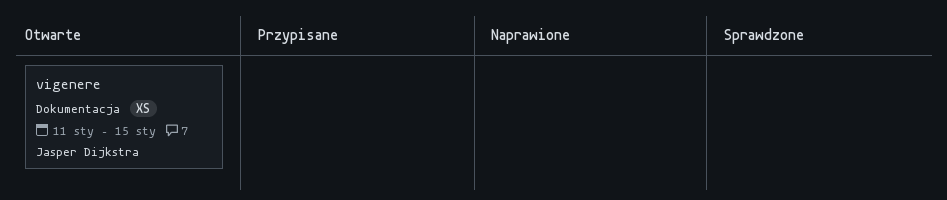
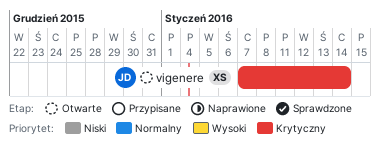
vigenere, start: Jan 11 -> Jan 7
vigenere, due: Jan 15 -> Jan 14

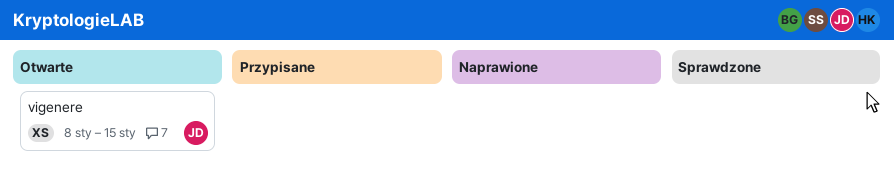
vigenere, start: Jan 7 -> Jan 8
vigenere, due: Jan 14 -> Jan 15

